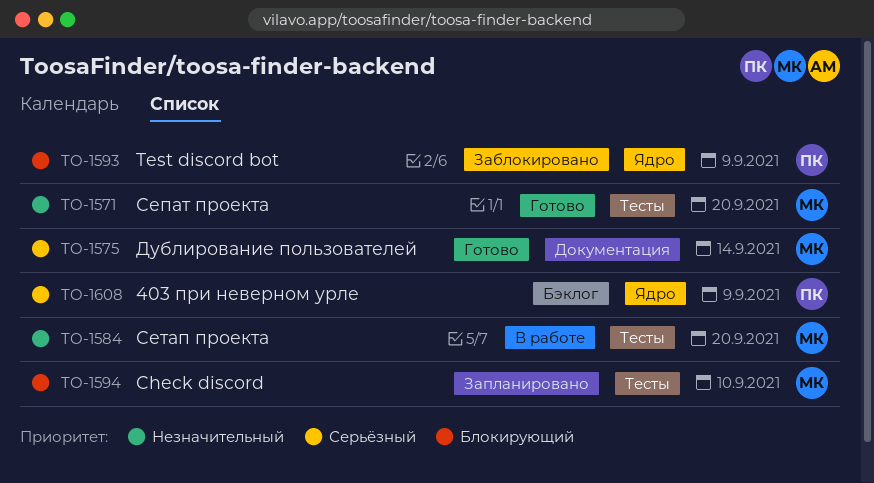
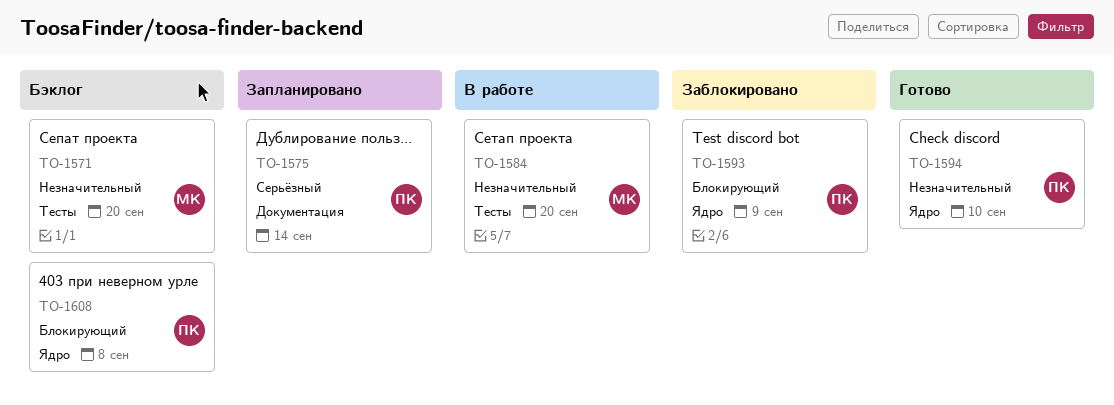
TO-1571, status: Готово -> Бэклог
TO-1575, status: Готово -> Запланировано
TO-1575, owner: МК -> ПК
TO-1594, status: Запланировано -> Готово
TO-1594, owner: МК -> ПК
TO-1594, priority: Блокирующий -> Незначительный
TO-1594, label: Тесты -> Ядро
TO-1608, priority: Серьёзный -> Блокирующий
TO-1608, due: Sep 9 -> Sep 8

